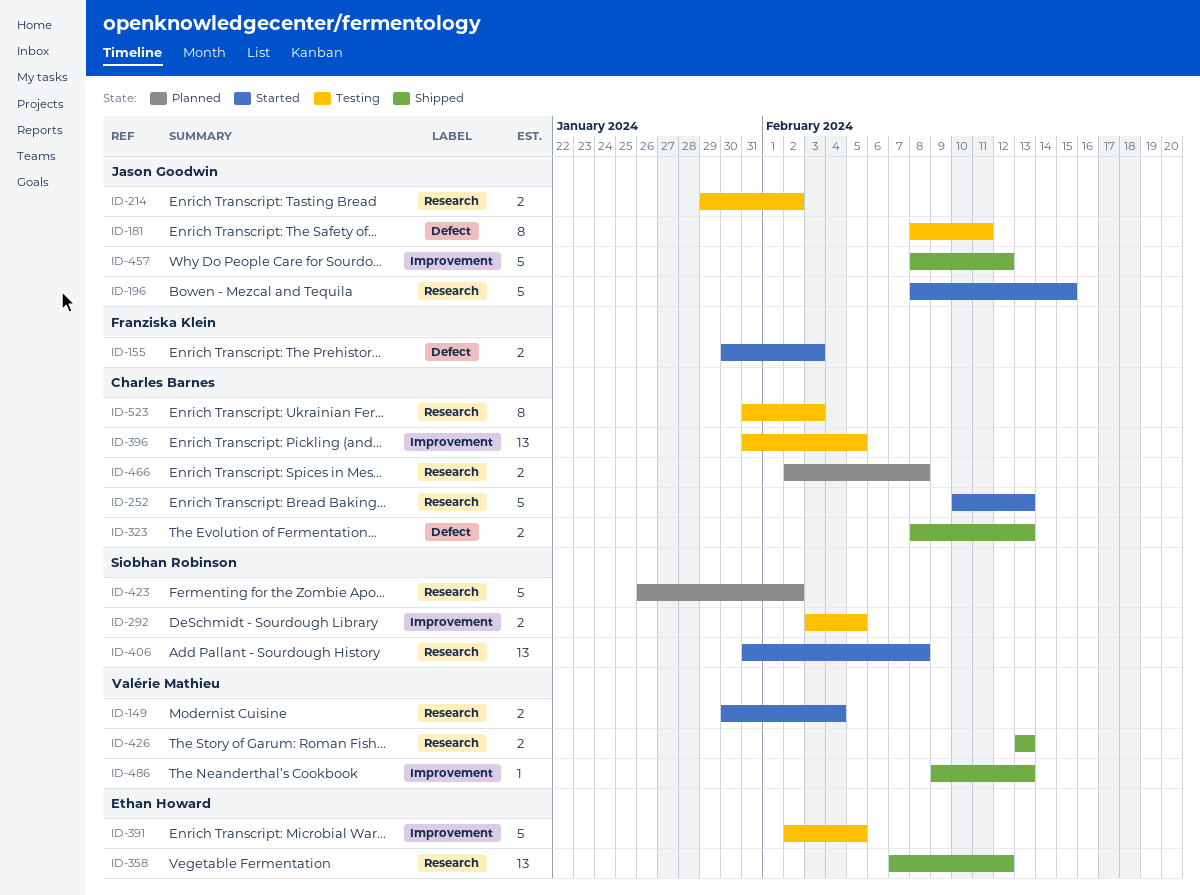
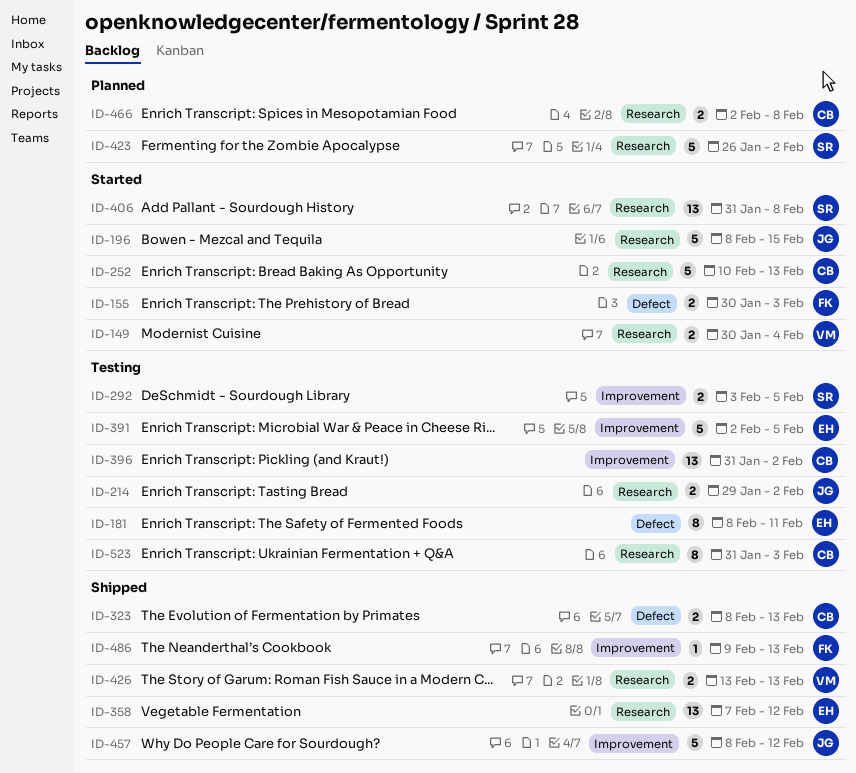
ID-181, owner: Jason Goodwin -> Ethan Howard
ID-396, due: Feb 5 -> Feb 2
ID-486, owner: Valérie Mathieu -> Franziska Klein

